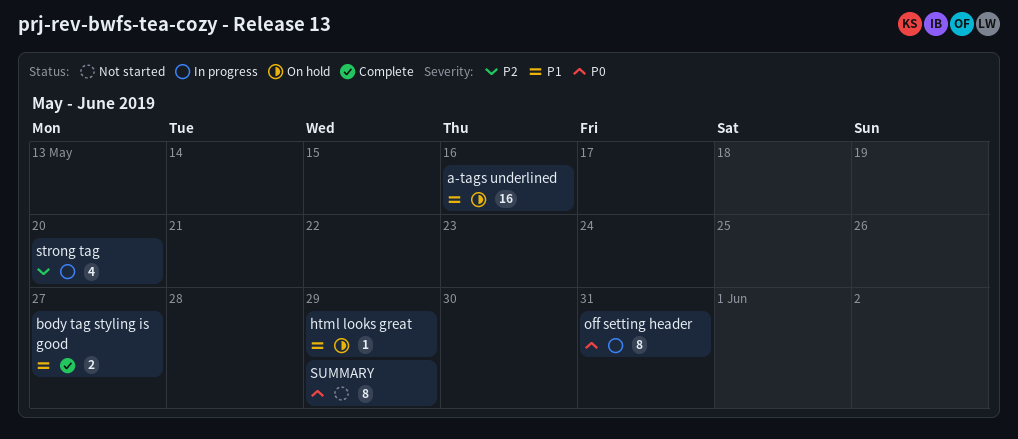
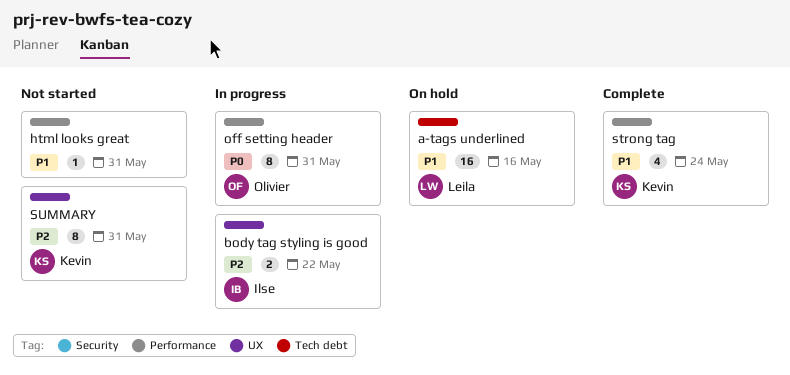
body tag styling is good, status: Complete -> In progress
body tag styling is good, priority: P1 -> P2
body tag styling is good, due: May 27 -> May 22
html looks great, status: On hold -> Not started
html looks great, due: May 29 -> May 31
strong tag, status: In progress -> Complete
strong tag, priority: P2 -> P1
strong tag, due: May 20 -> May 24
SUMMARY, priority: P0 -> P2
SUMMARY, due: May 29 -> May 31

